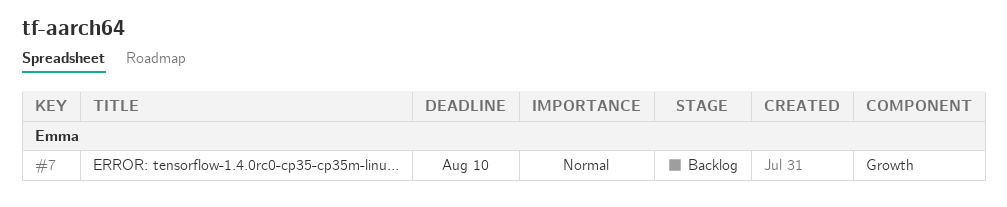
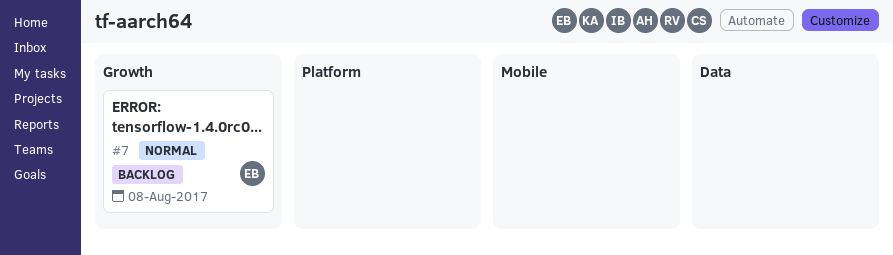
#7, due: Aug 10 -> Aug 8

